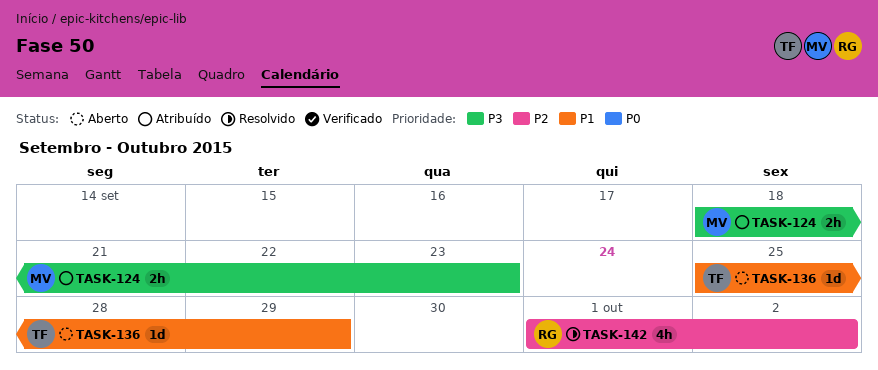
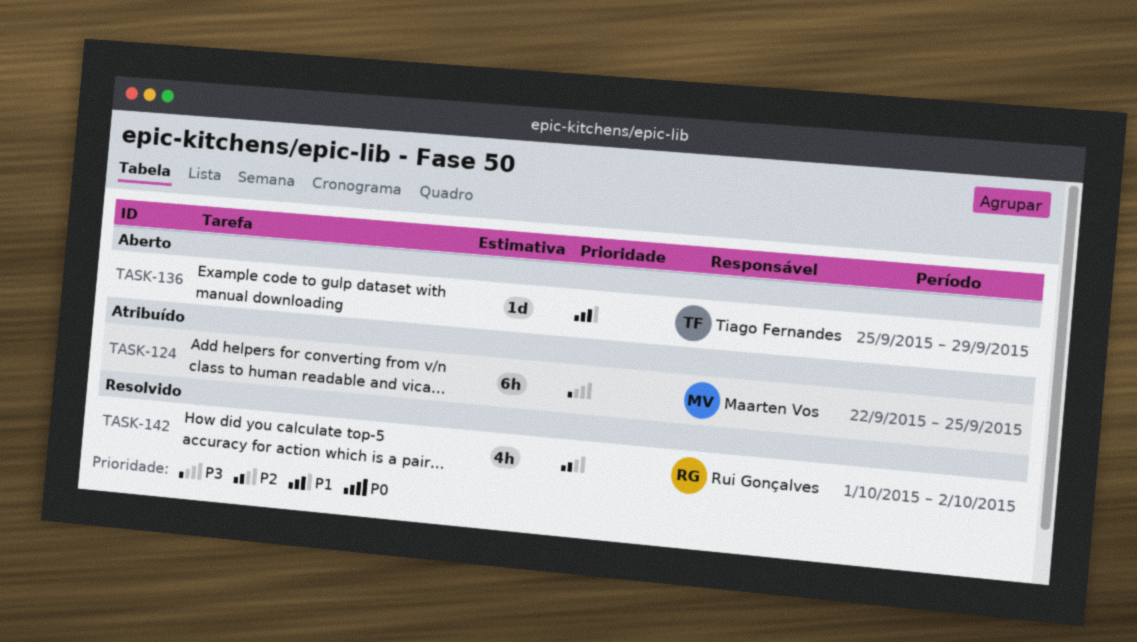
TASK-124, estimate: 2h -> 6h
TASK-124, start: Sep 18 -> Sep 22
TASK-124, due: Sep 23 -> Sep 25

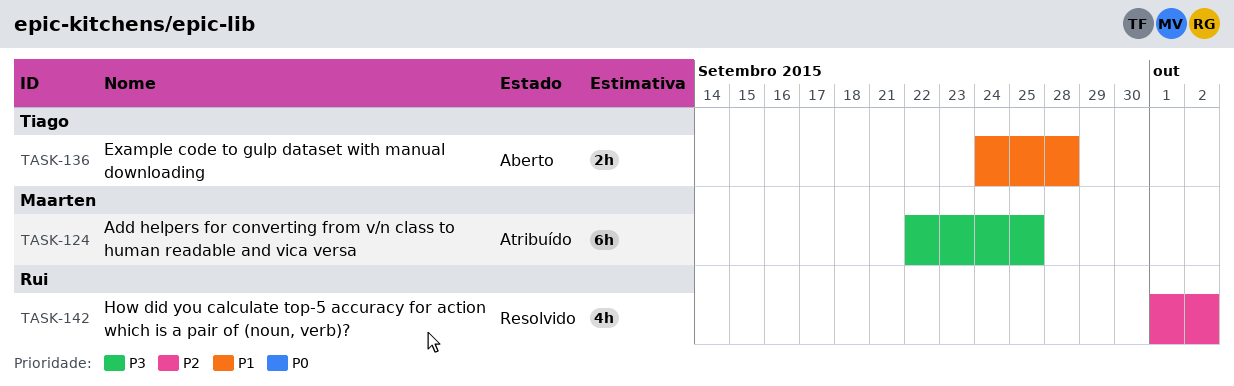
TASK-136, estimate: 1d -> 2h
TASK-136, start: Sep 25 -> Sep 24
TASK-136, due: Sep 29 -> Sep 28

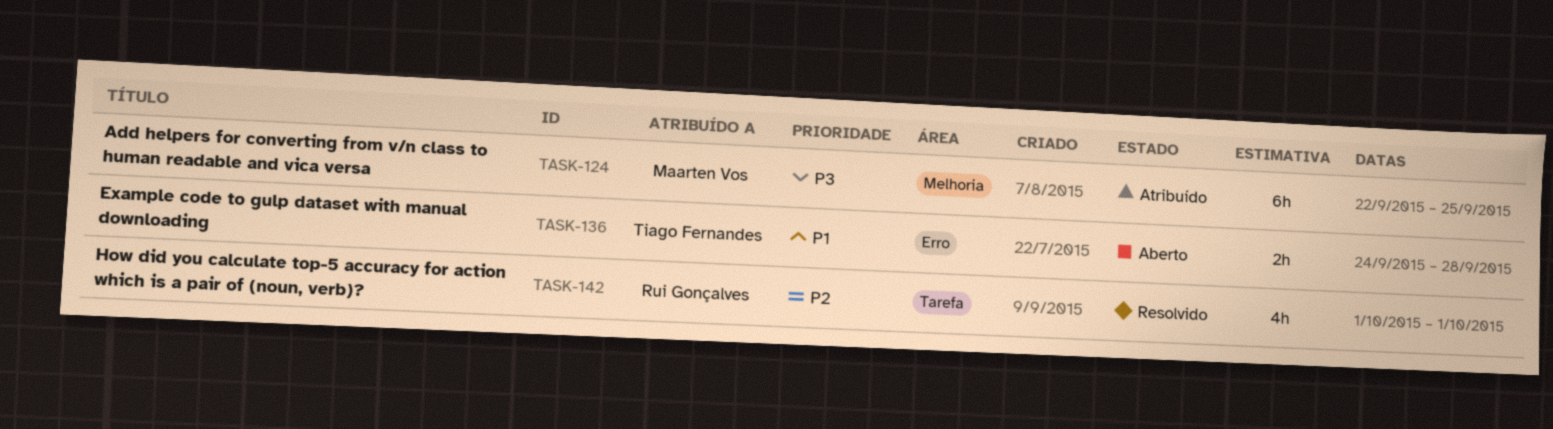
TASK-142, due: Oct 2 -> Oct 1

